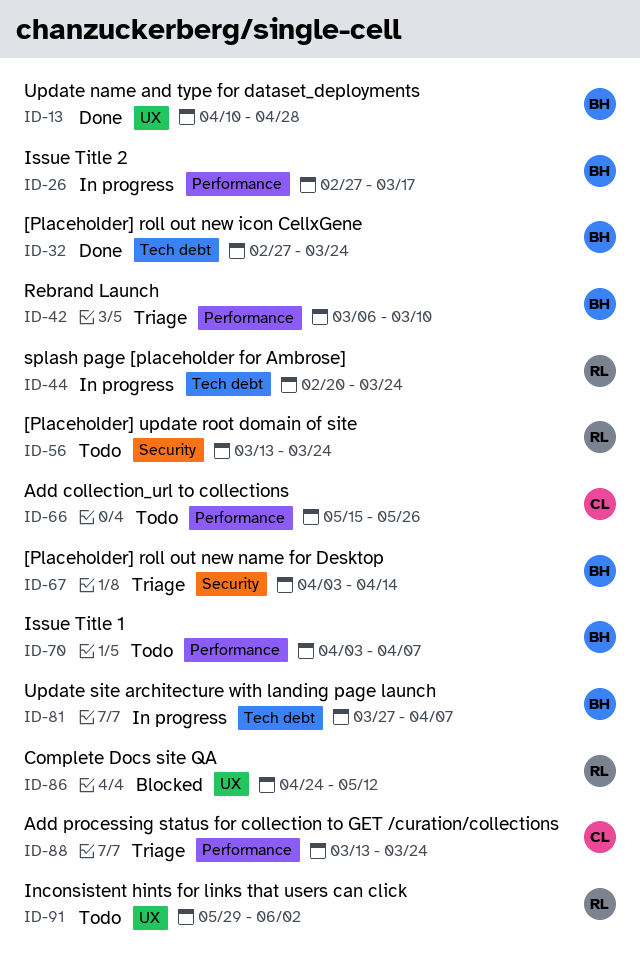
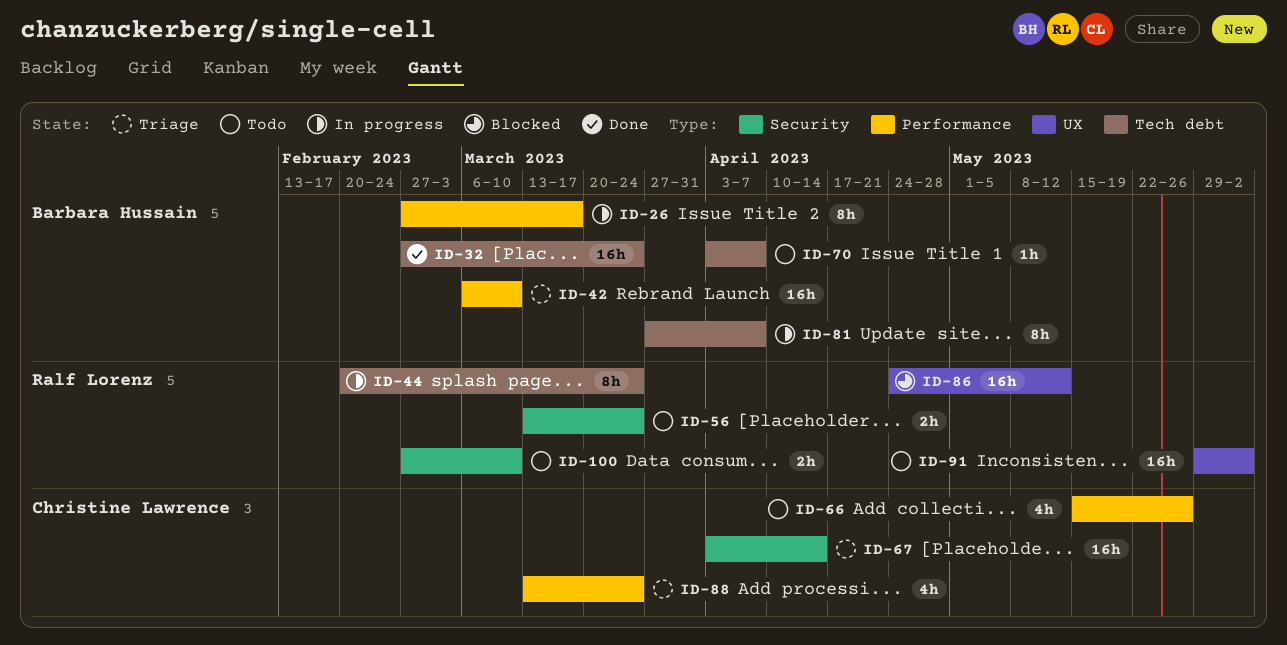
ID-13: present -> none
ID-67, owner: Barbara Hussain -> Christine Lawrence
ID-70, label: Performance -> Tech debt
ID-100: none -> present

